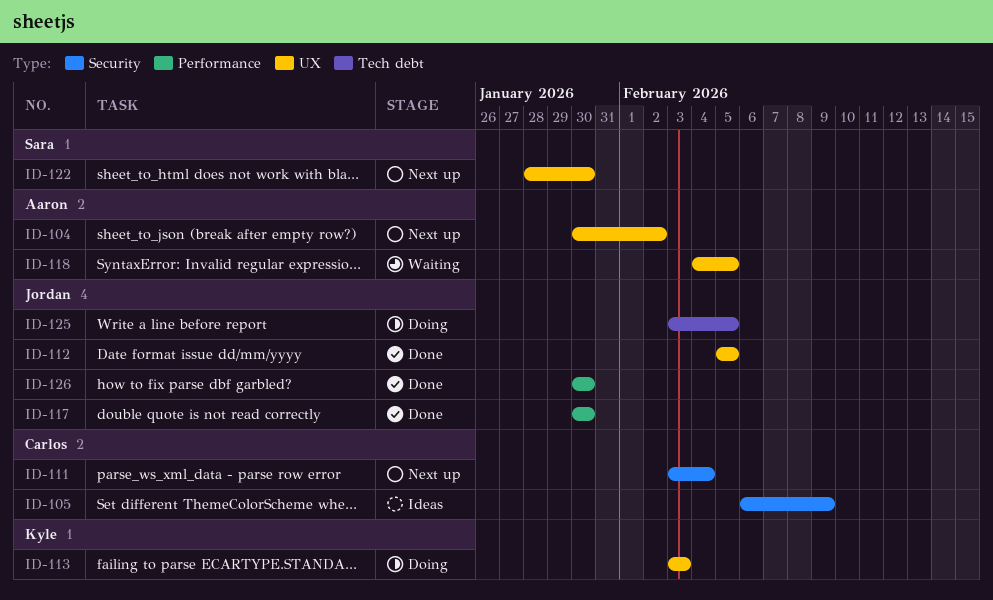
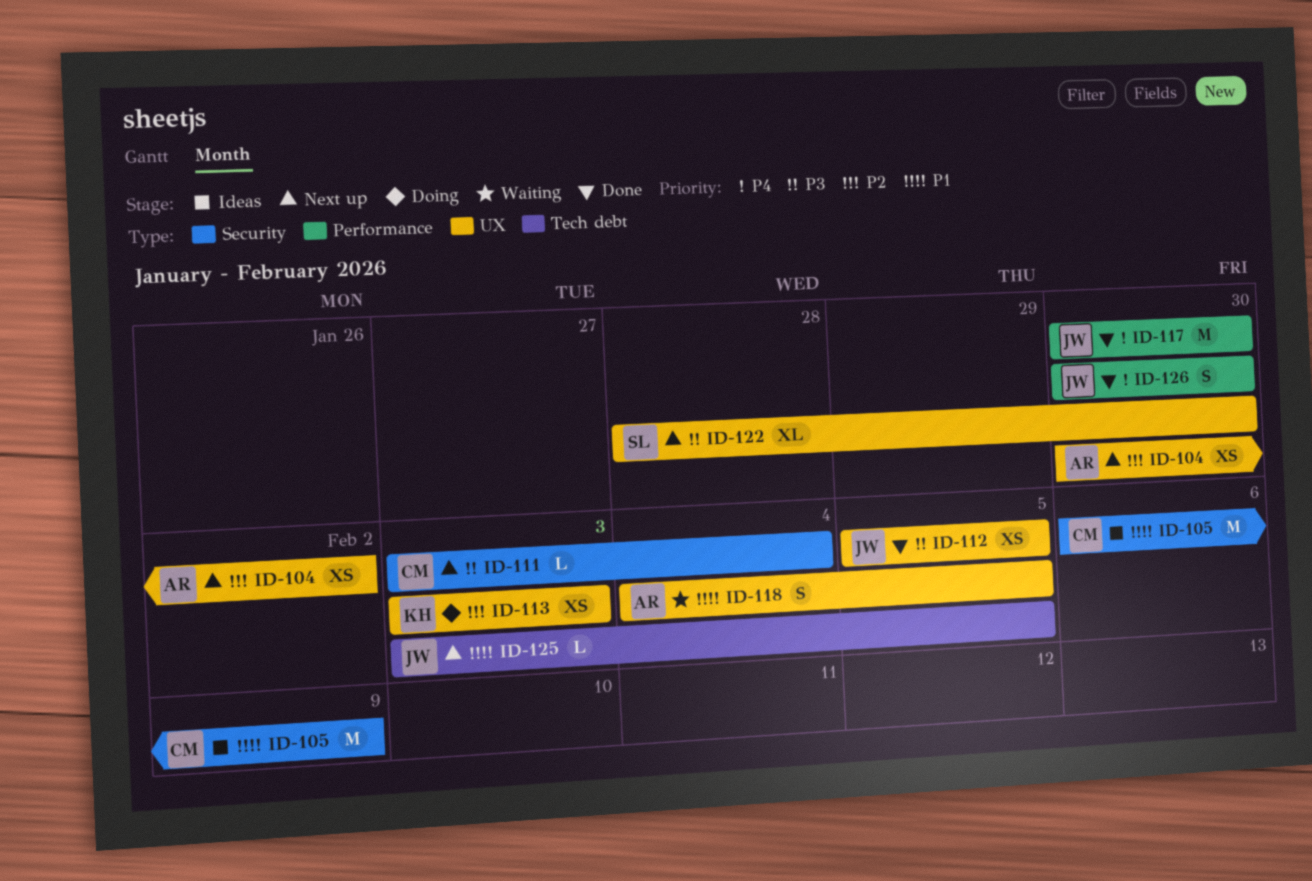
ID-125, status: Doing -> Next up

